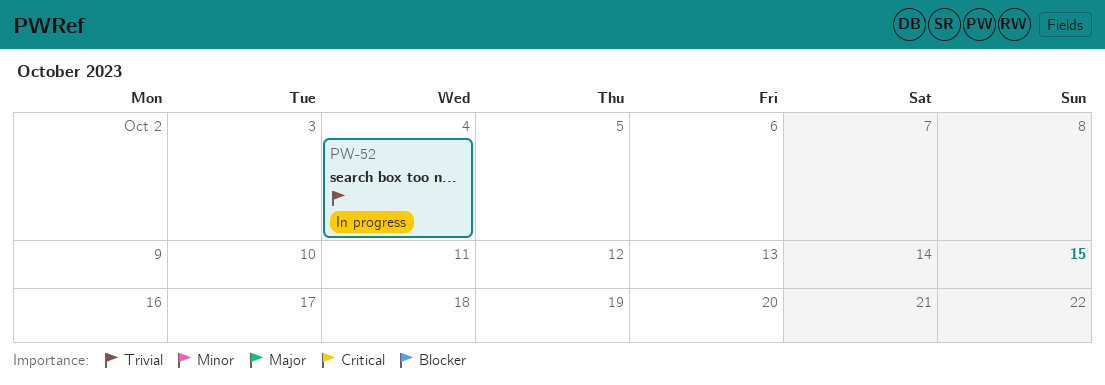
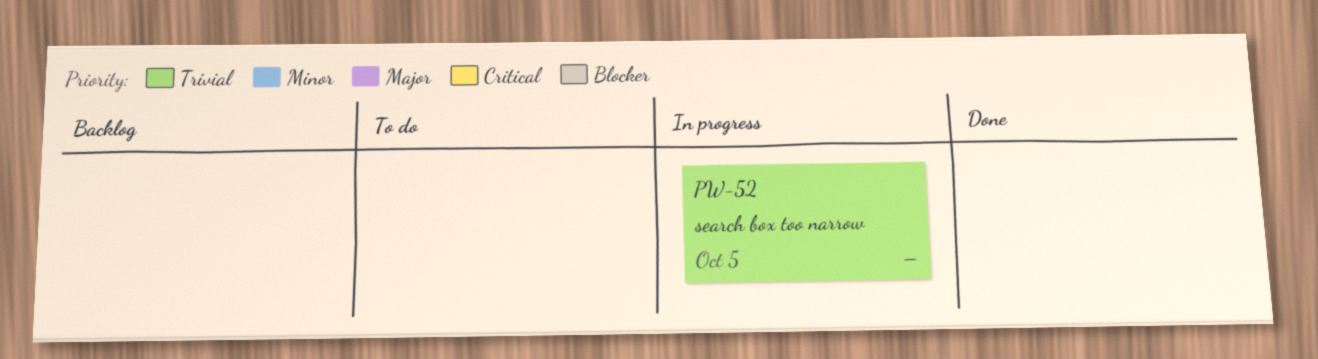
PW-52, due: Oct 4 -> Oct 5

